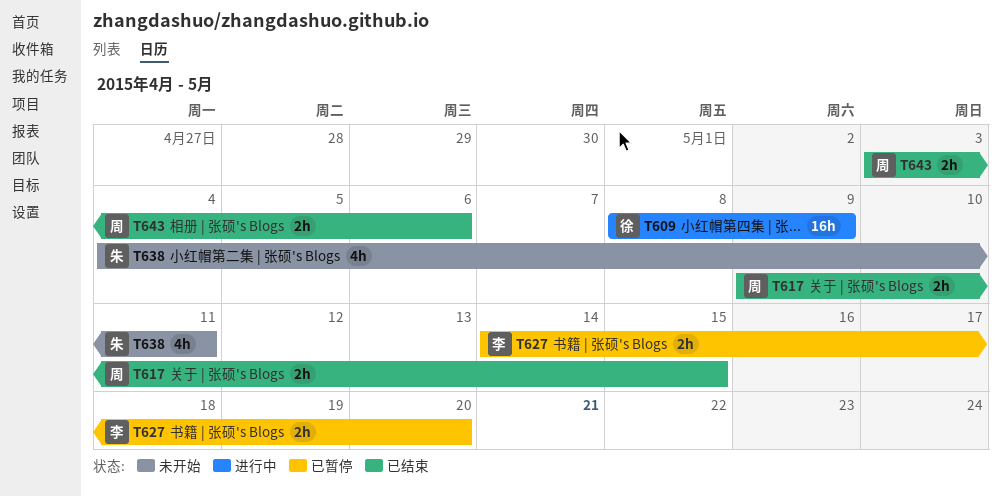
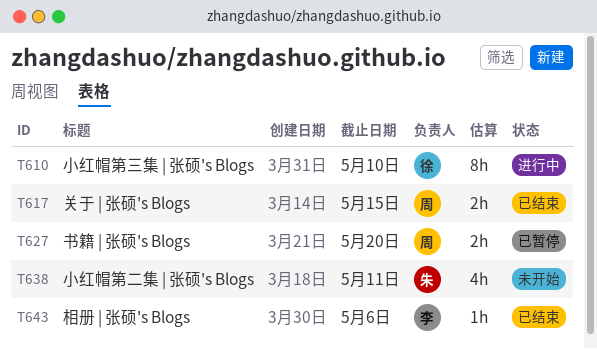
T609: present -> none
T610: none -> present
T627, owner: 李 -> 周
T643, owner: 周 -> 李
T643, estimate: 2h -> 1h

